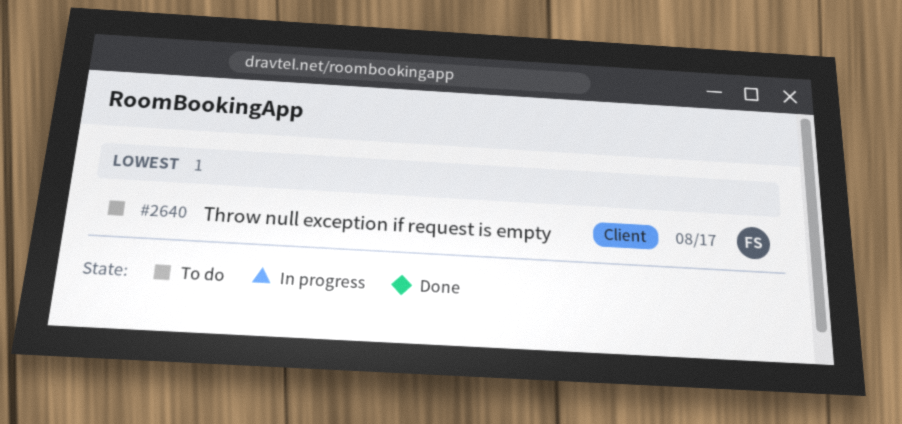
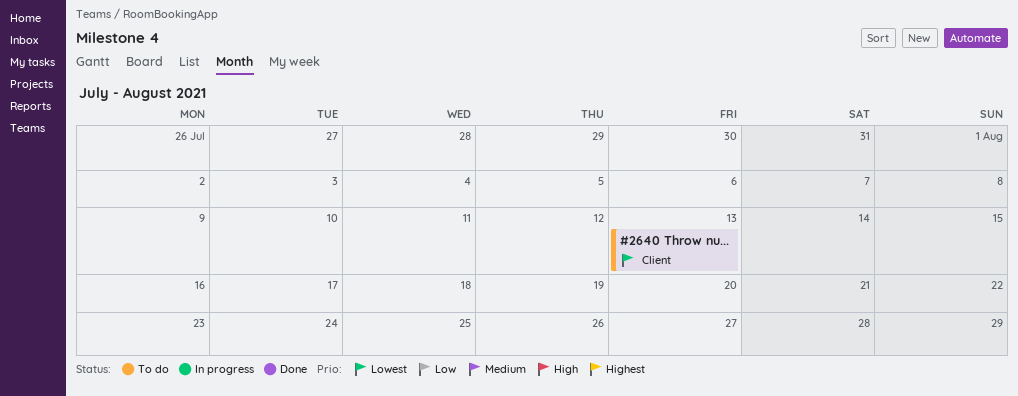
#2640, due: Aug 17 -> Aug 13

